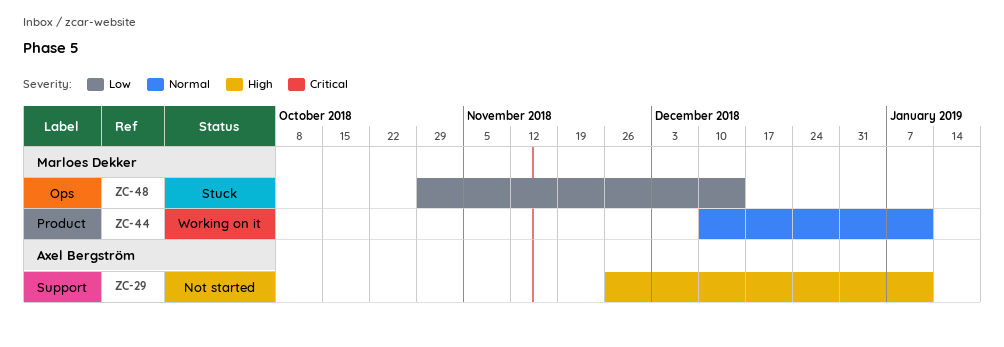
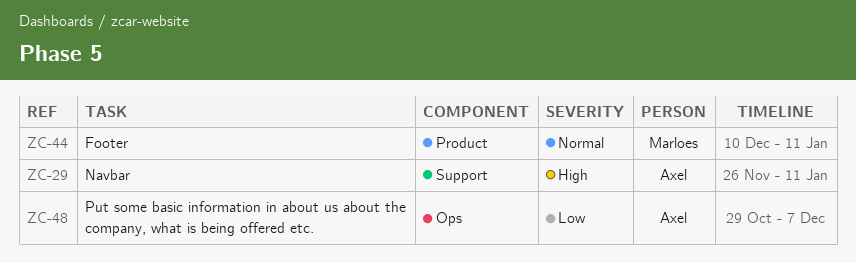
ZC-48, owner: Marloes Dekker -> Axel Bergström
ZC-48, due: Dec 14 -> Dec 7

